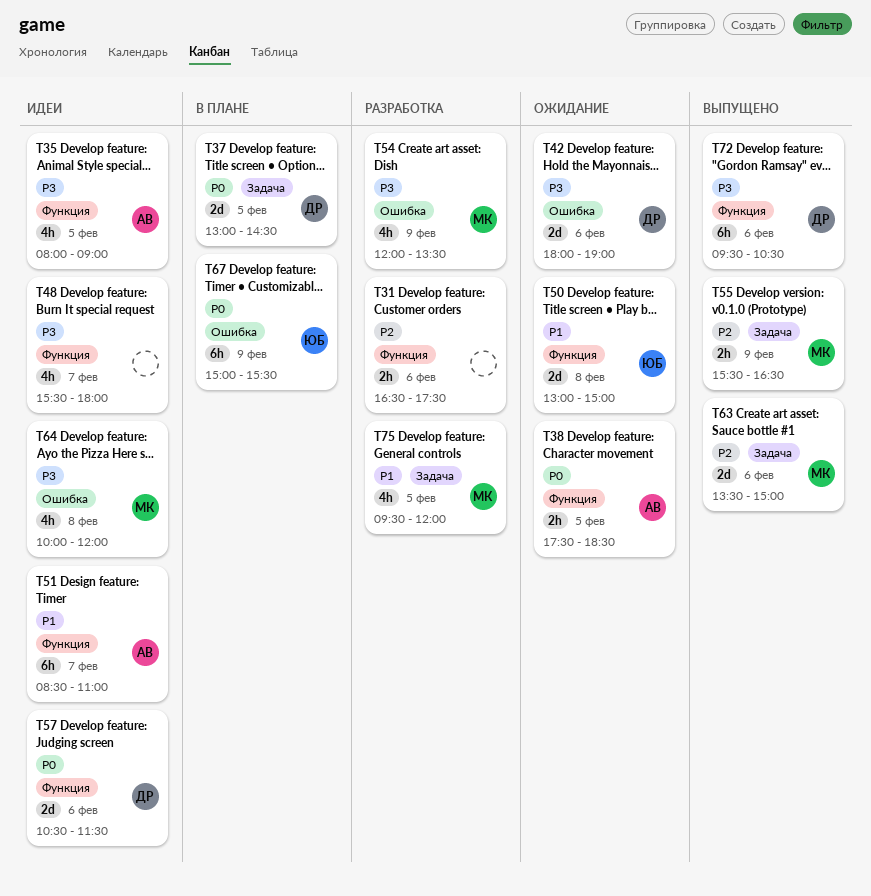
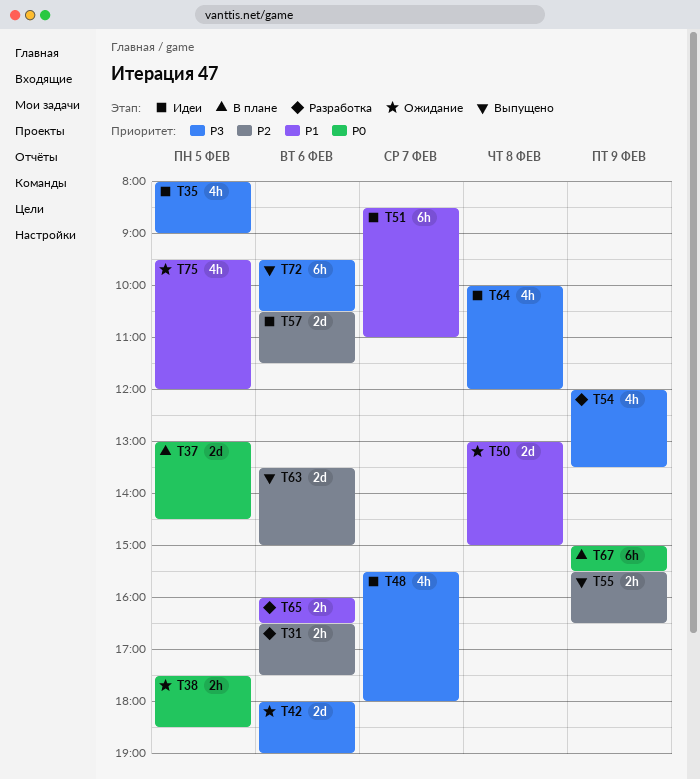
T57, priority: P0 -> P2
T65: none -> present
T75, status: Разработка -> Ожидание

